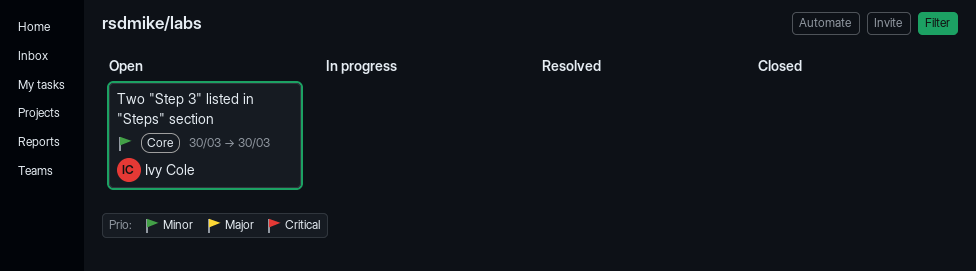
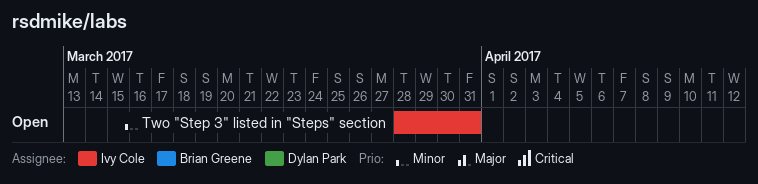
Two "Step 3" listed in "Steps" section, start: Mar 30 -> Mar 28
Two "Step 3" listed in "Steps" section, due: Mar 30 -> Mar 31

